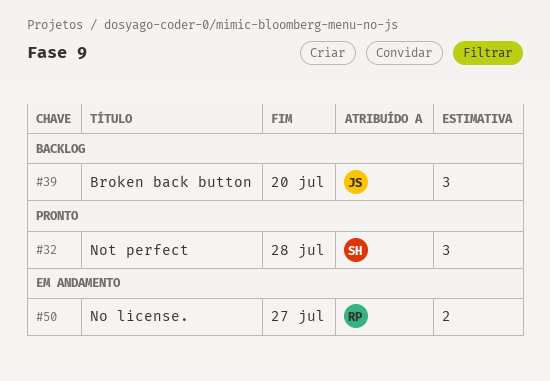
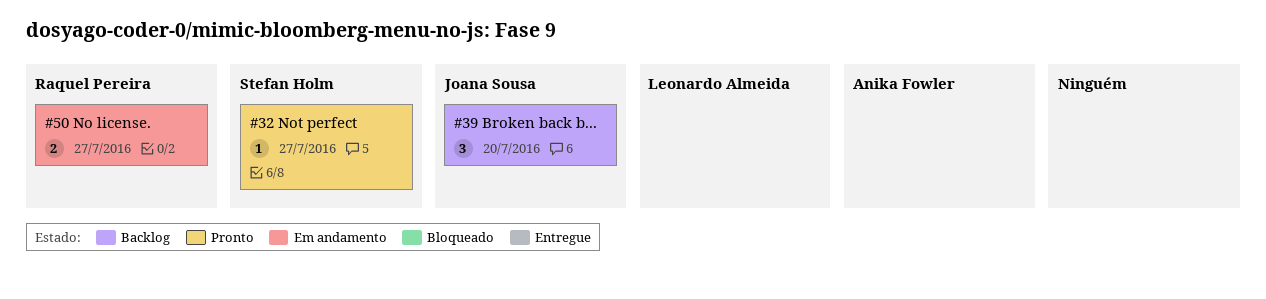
#32, estimate: 3 -> 1
#32, due: Jul 28 -> Jul 27

